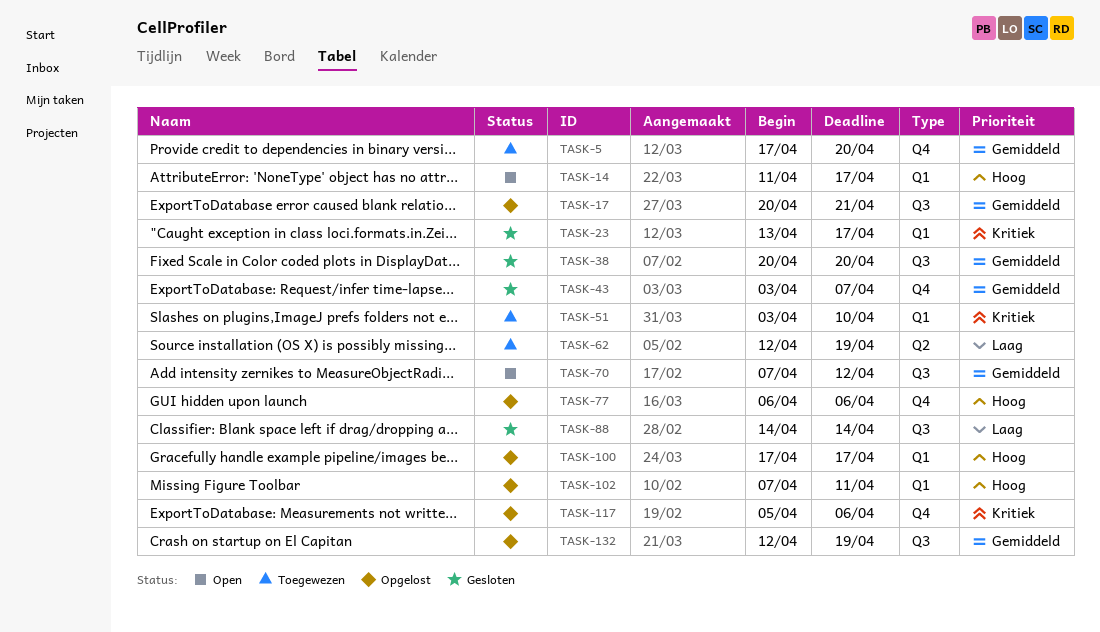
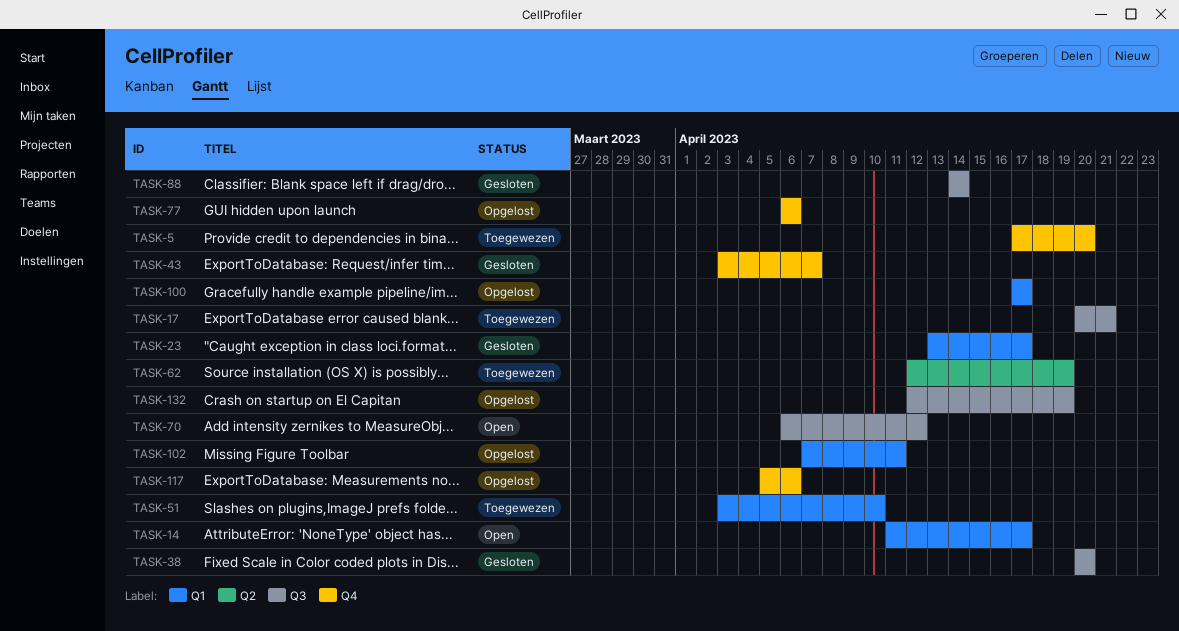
TASK-17, status: Opgelost -> Toegewezen
TASK-70, start: Apr 7 -> Apr 6

